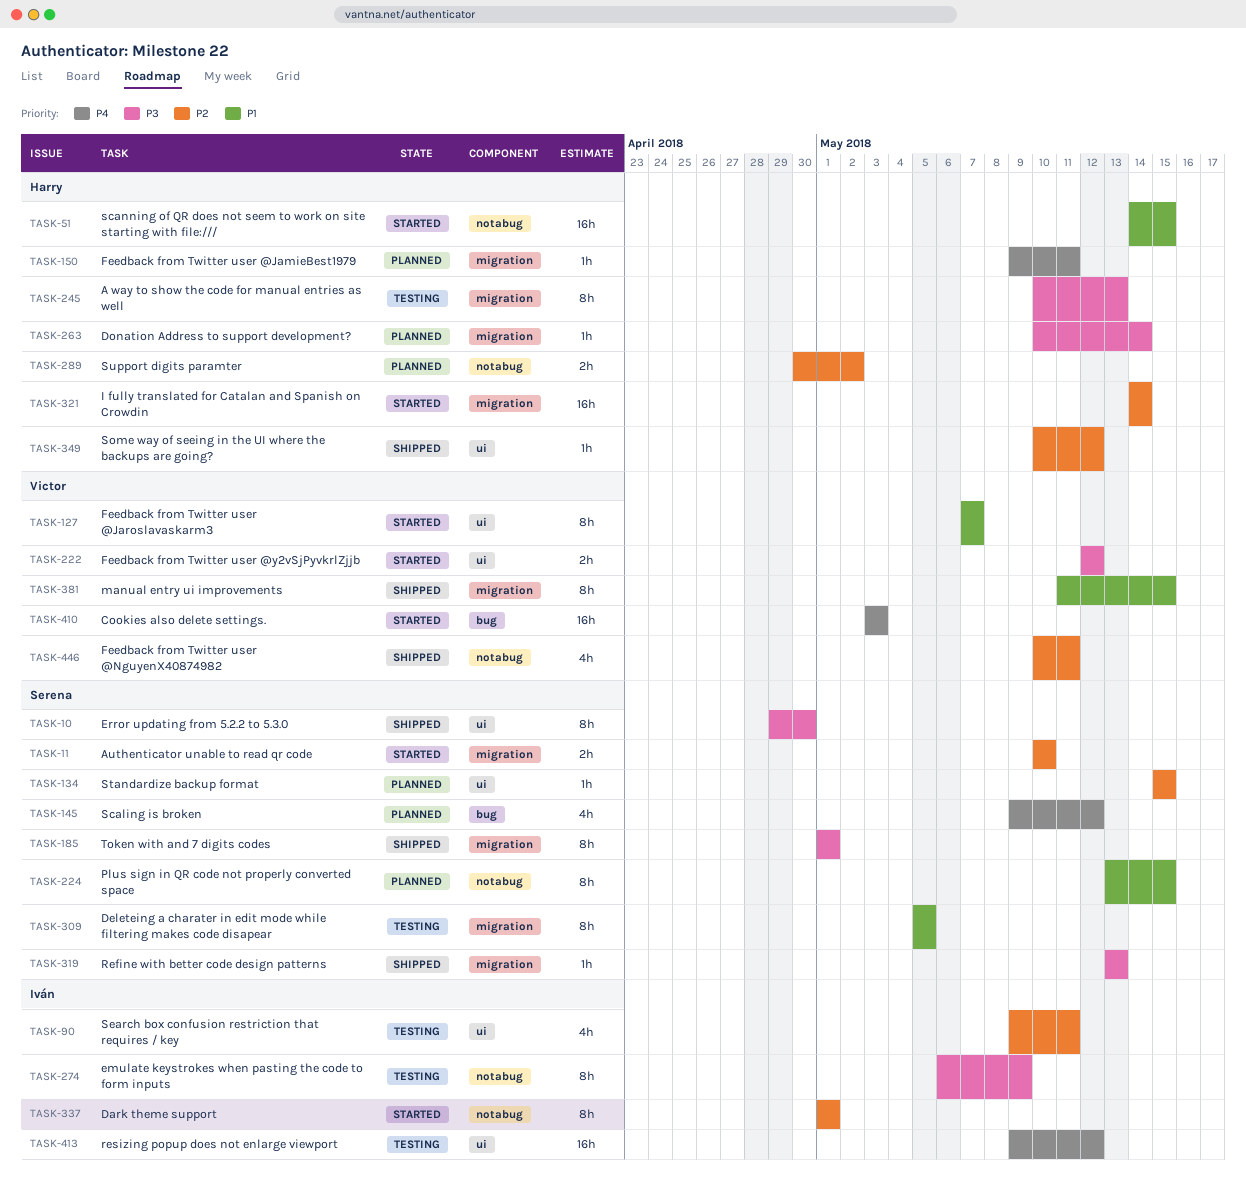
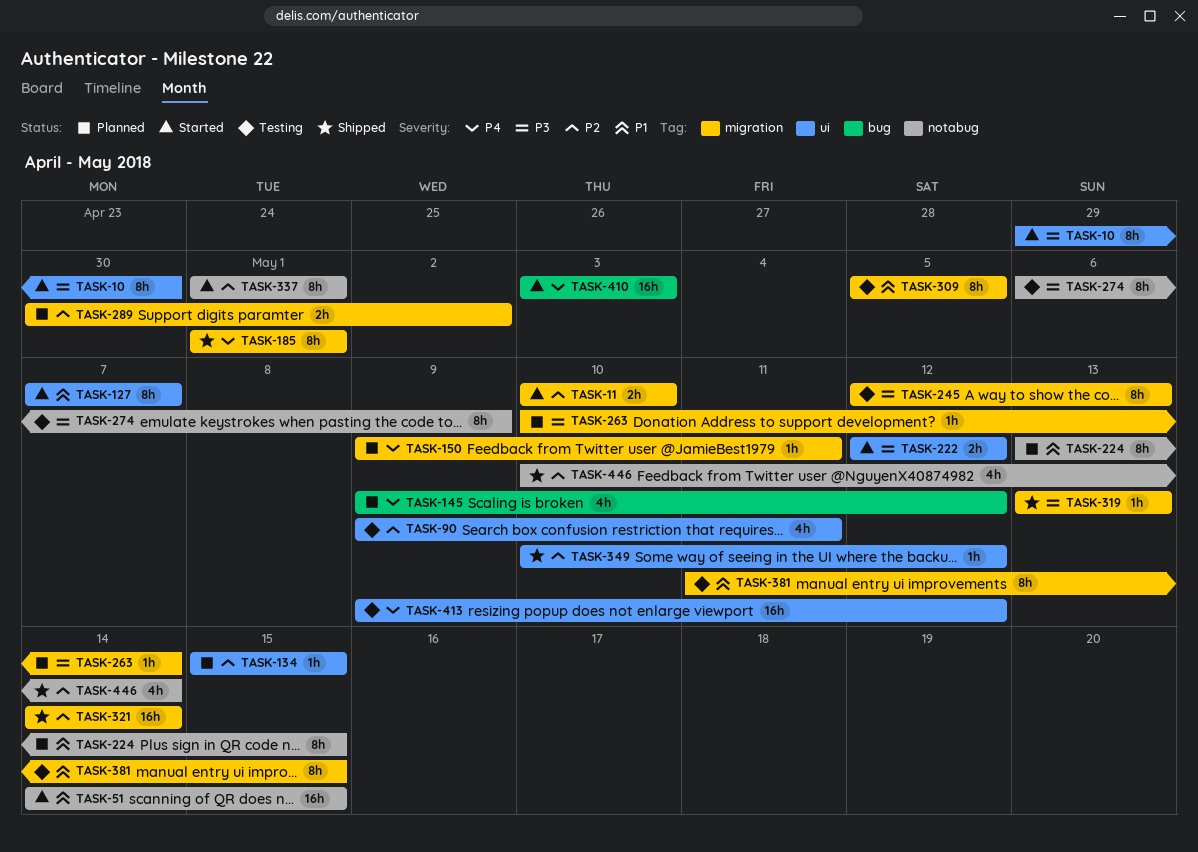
TASK-10, status: Shipped -> Started
TASK-185, priority: P3 -> P4
TASK-245, start: May 10 -> May 12
TASK-289, label: notabug -> migration
TASK-321, status: Started -> Shipped
TASK-381, status: Shipped -> Testing
TASK-446, due: May 11 -> May 14

